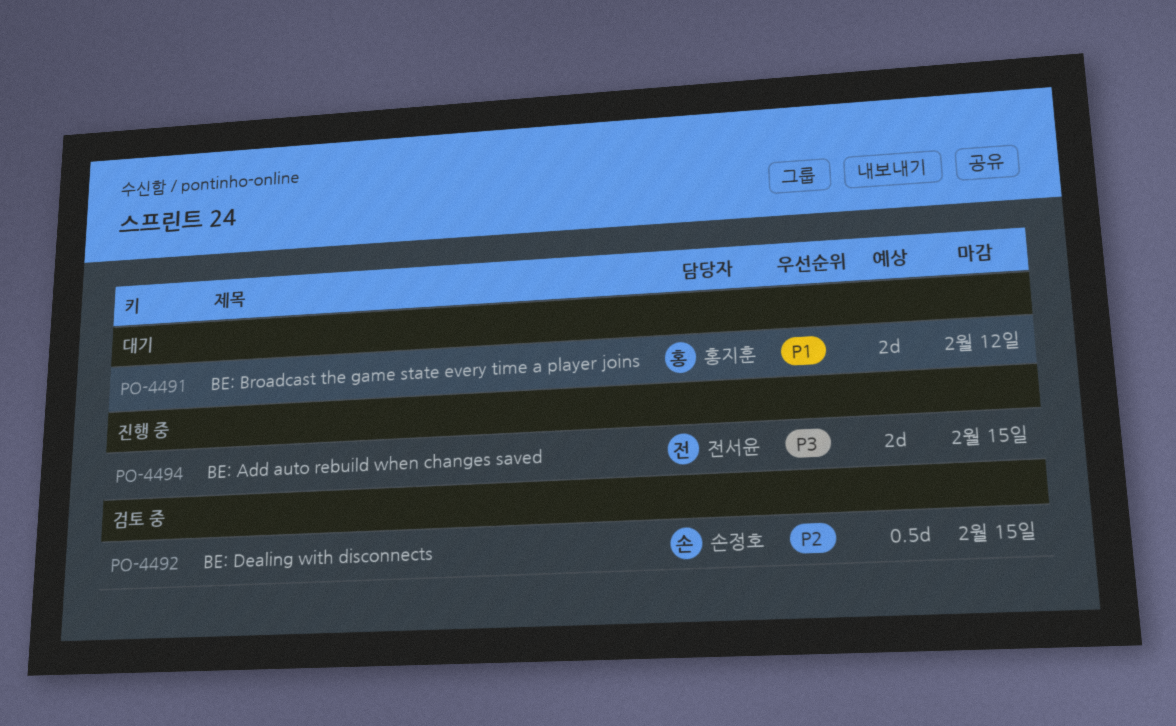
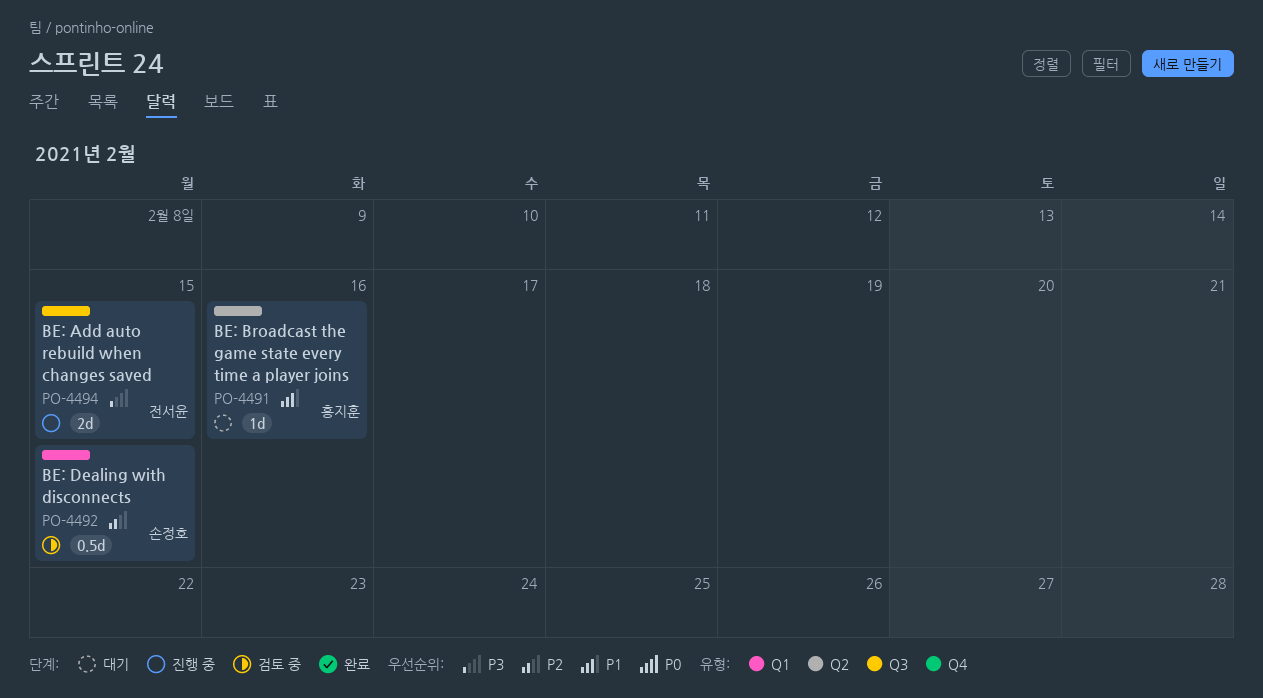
PO-4491, estimate: 2d -> 1d
PO-4491, due: Feb 12 -> Feb 16

